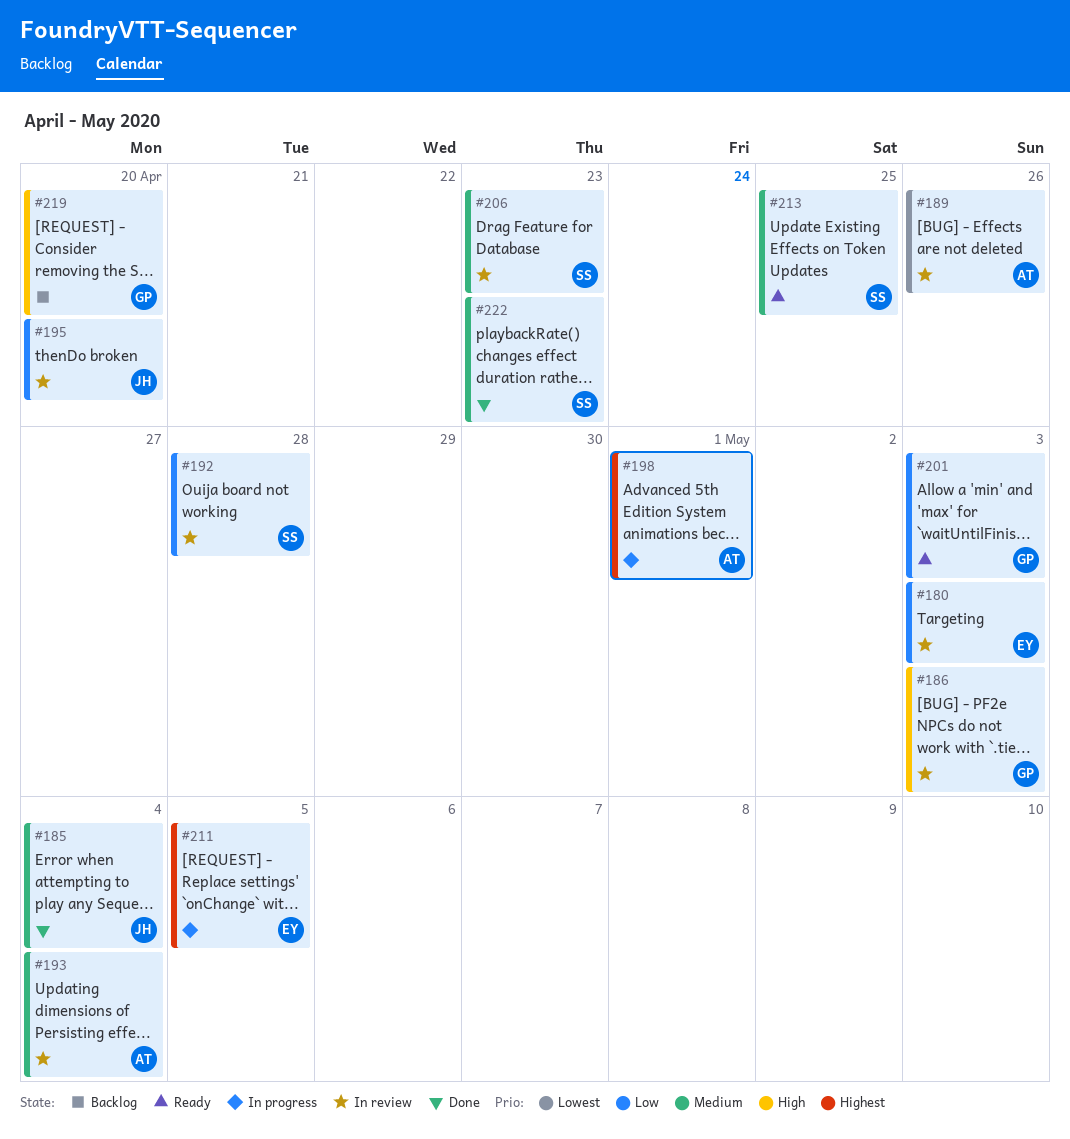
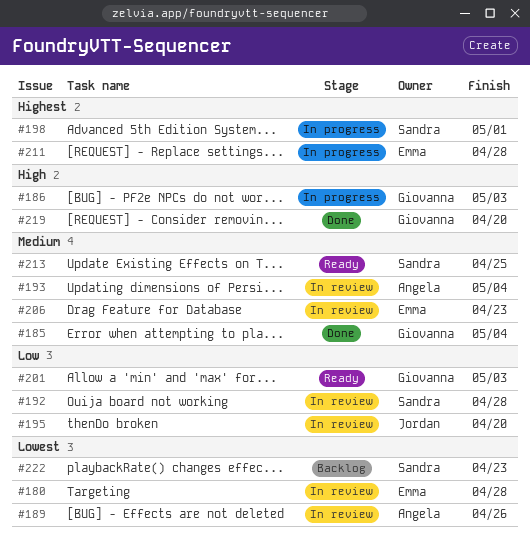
#180, priority: Low -> Lowest
#180, due: May 3 -> Apr 28
#185, owner: Jordan -> Giovanna
#186, status: In review -> In progress
#198, owner: Angela -> Sandra
#206, owner: Sandra -> Emma
#211, due: May 5 -> Apr 28
#219, status: Backlog -> Done
#222, status: Done -> Backlog
#222, priority: Medium -> Lowest

